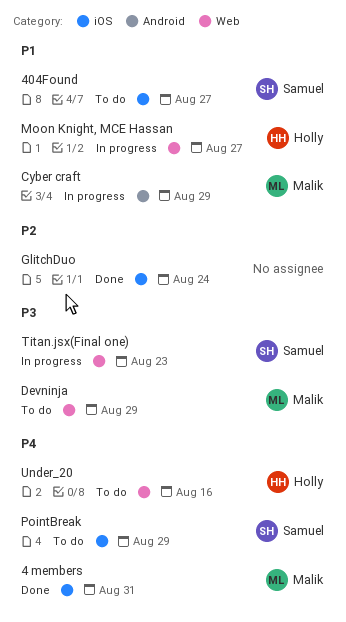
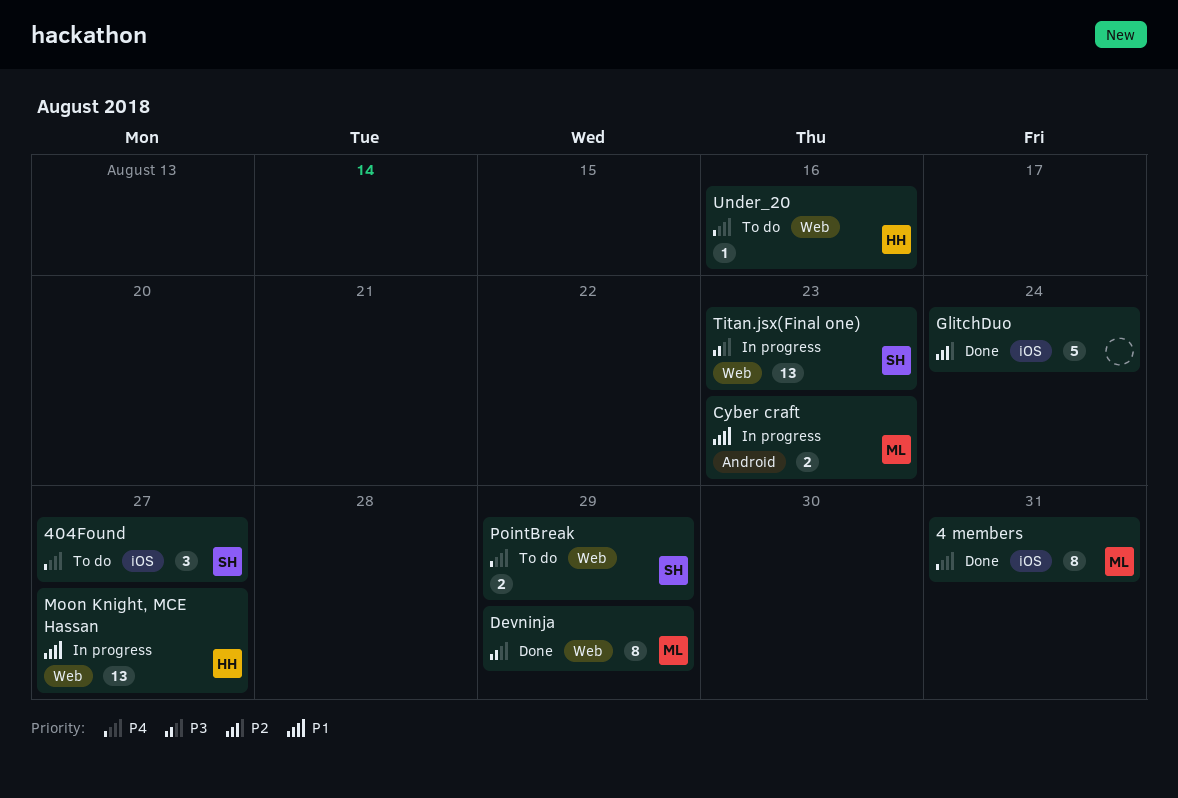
404Found, priority: P1 -> P4
Cyber craft, due: Aug 29 -> Aug 23
Devninja, status: To do -> Done
PointBreak, label: iOS -> Web

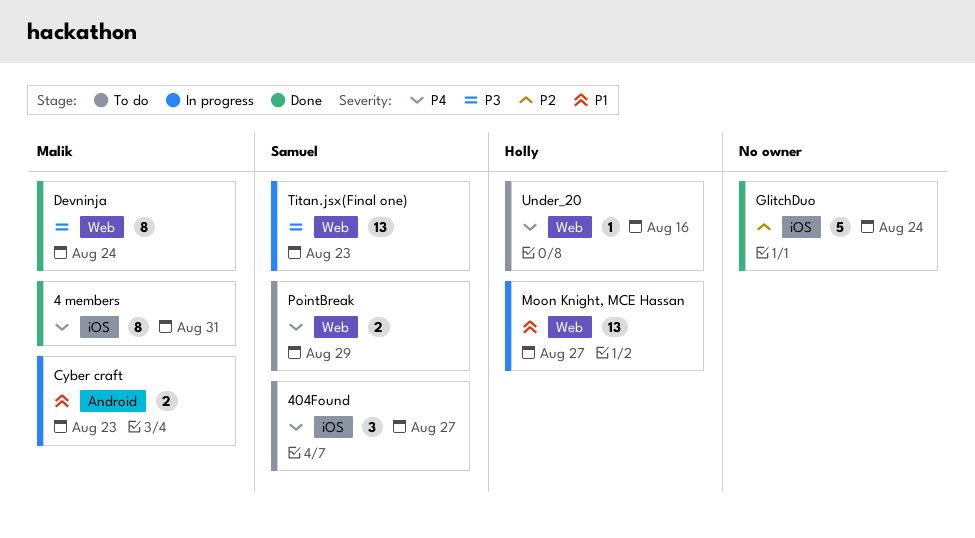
Devninja, due: Aug 29 -> Aug 24

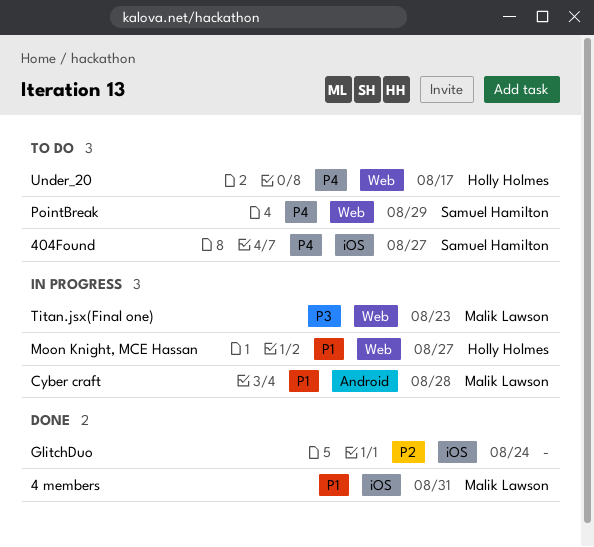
4 members, priority: P4 -> P1
Cyber craft, due: Aug 23 -> Aug 28
Devninja: present -> none
Titan.jsx(Final one), owner: Samuel Hamilton -> Malik Lawson
Under_20, due: Aug 16 -> Aug 17

